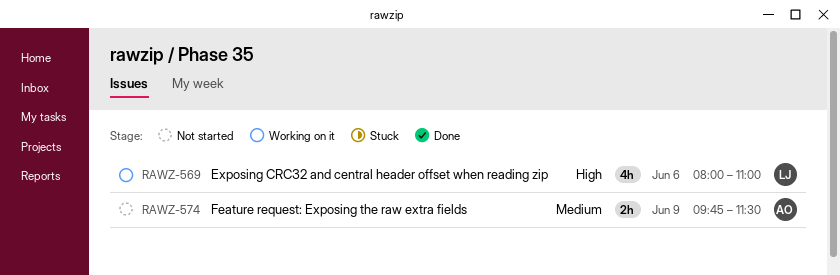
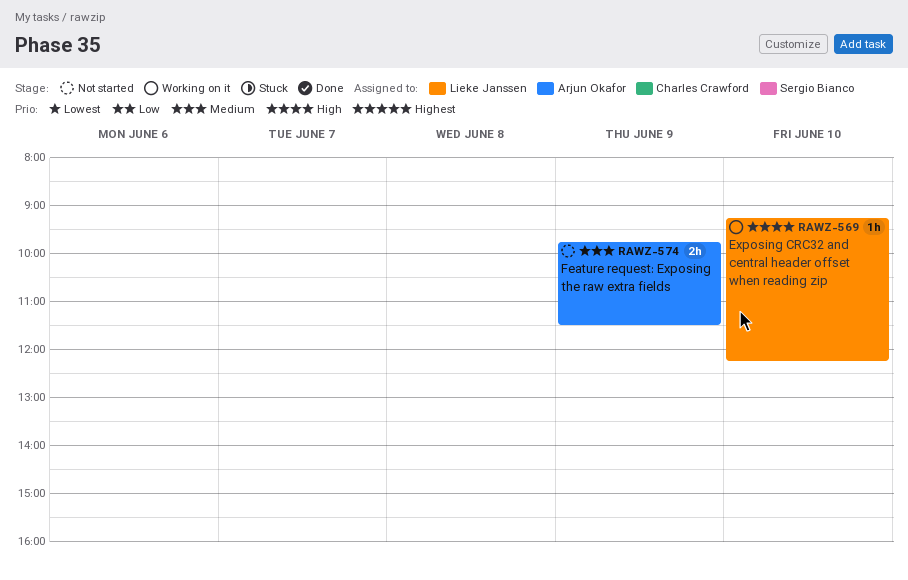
RAWZ-569, estimate: 4h -> 1h
RAWZ-569, day: Jun 6 -> Jun 10
RAWZ-569, begins: 08:00 -> 09:15
RAWZ-569, ends: 11:00 -> 12:15

